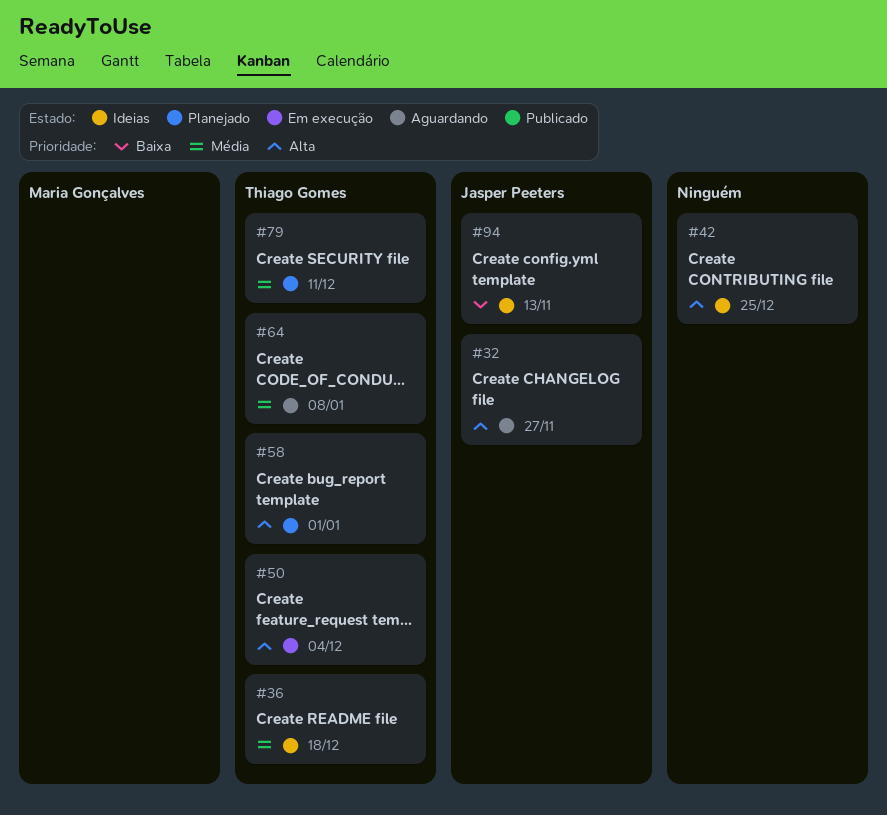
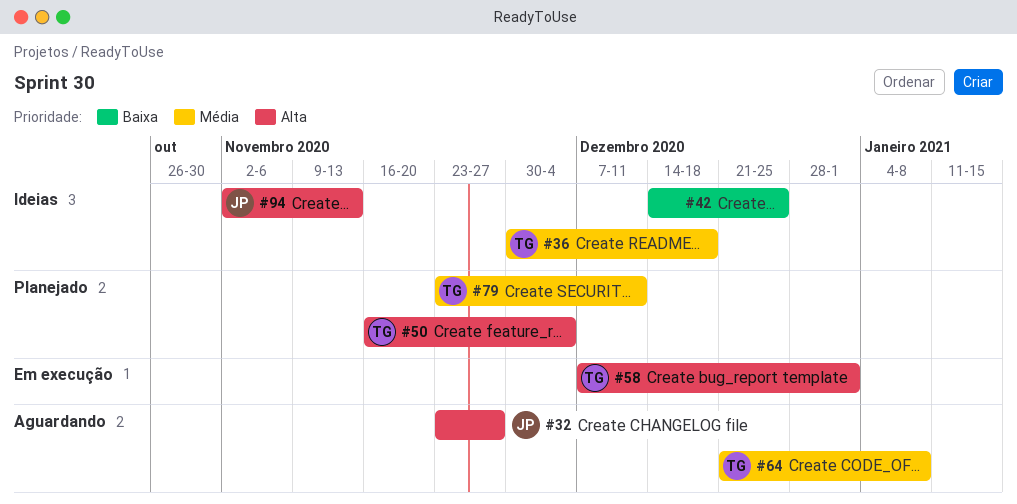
#42, priority: Alta -> Baixa
#50, status: Em execução -> Planejado
#58, status: Planejado -> Em execução
#94, priority: Baixa -> Alta

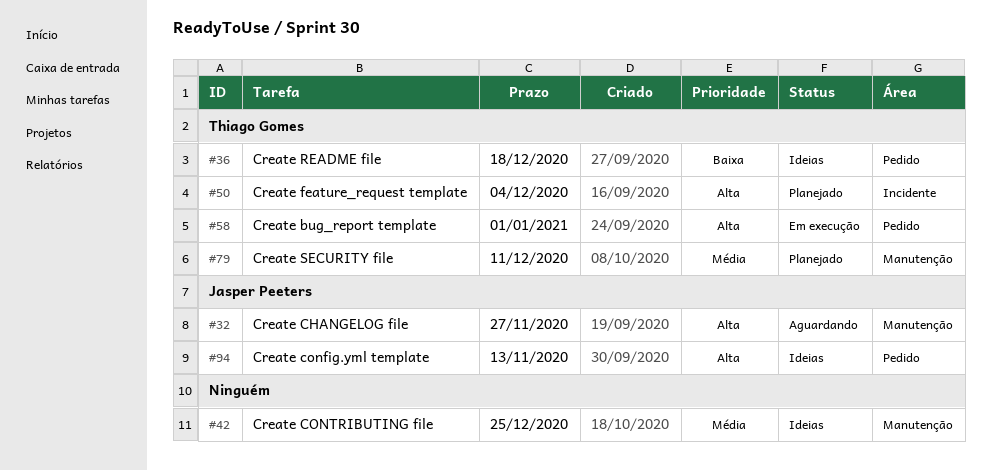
#36, priority: Média -> Baixa
#42, priority: Baixa -> Média
#64: present -> none

